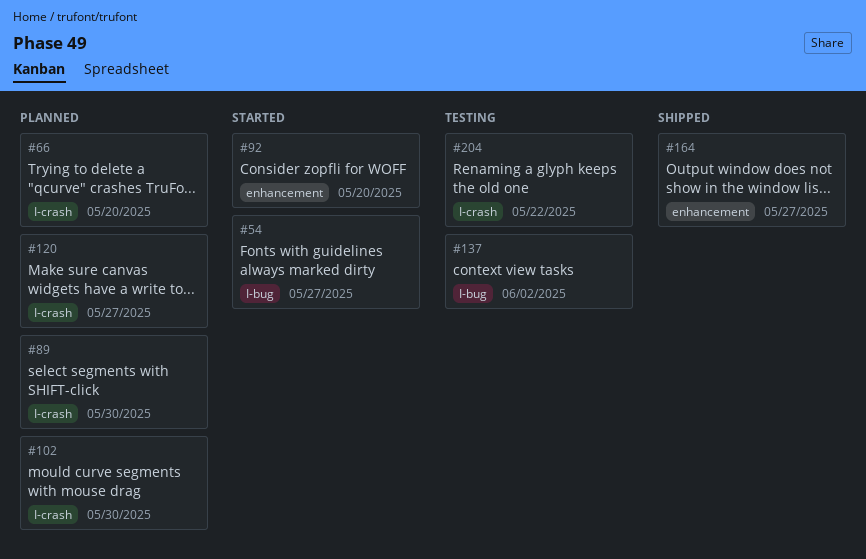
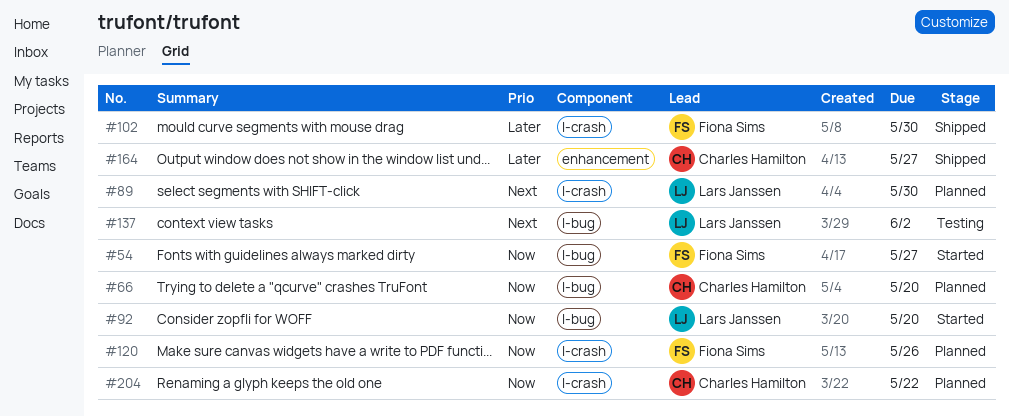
#66, label: I-crash -> I-bug
#92, label: enhancement -> I-bug
#102, status: Planned -> Shipped
#120, due: May 27 -> May 26
#204, status: Testing -> Planned

